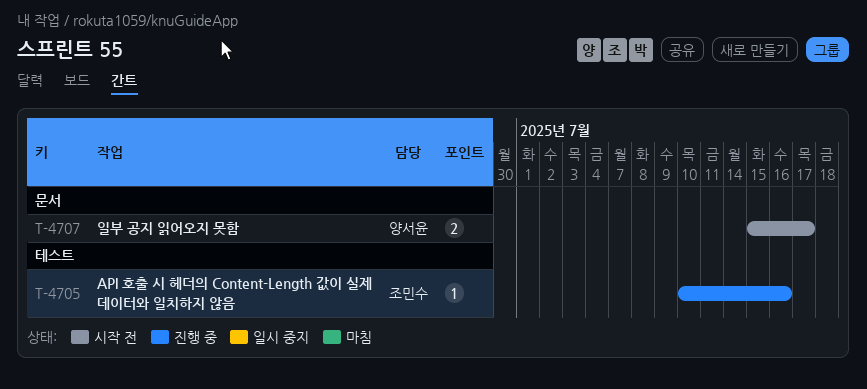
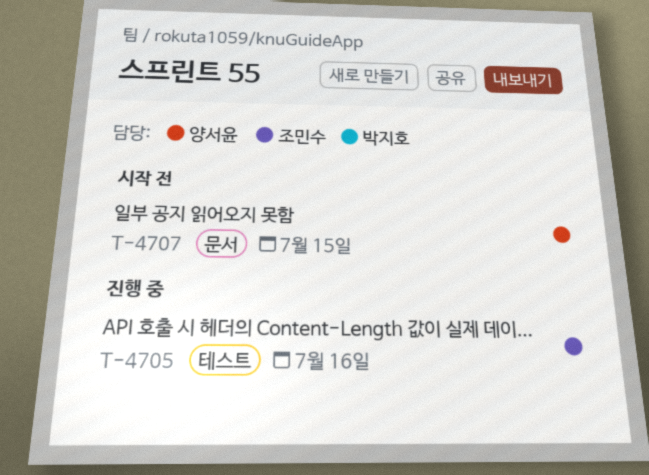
T-4707, due: Jul 17 -> Jul 15

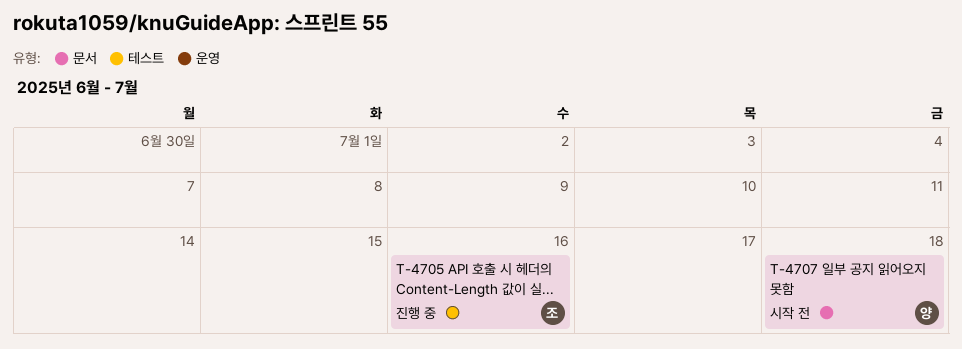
T-4707, due: Jul 15 -> Jul 18

